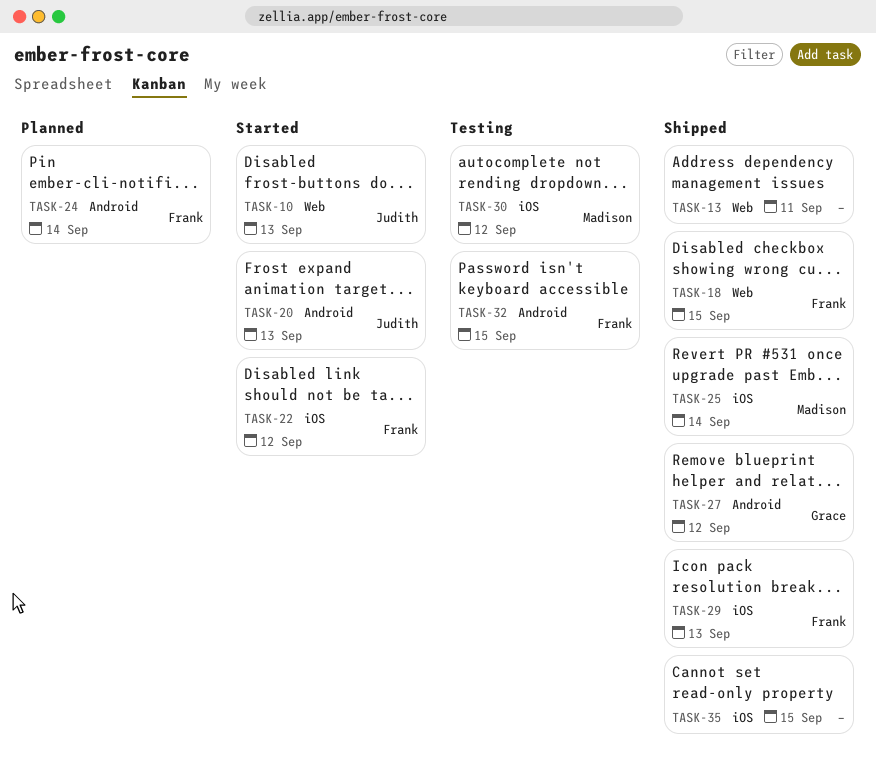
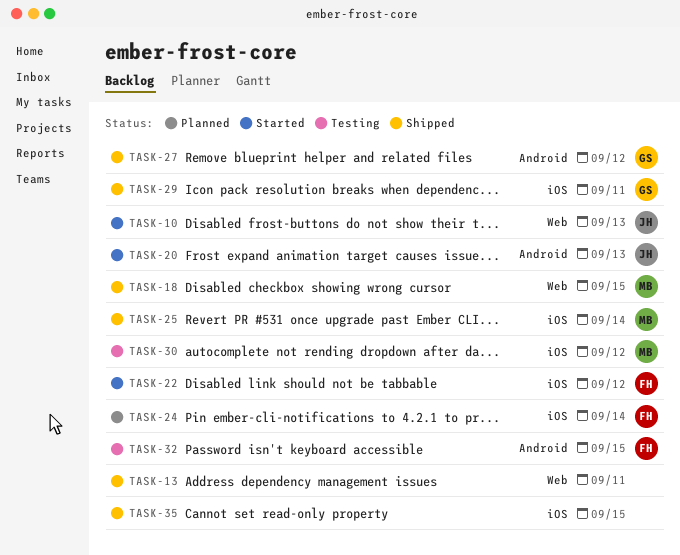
TASK-18, owner: Frank -> Madison
TASK-24, label: Android -> iOS
TASK-29, owner: Frank -> Grace
TASK-29, due: Sep 13 -> Sep 11

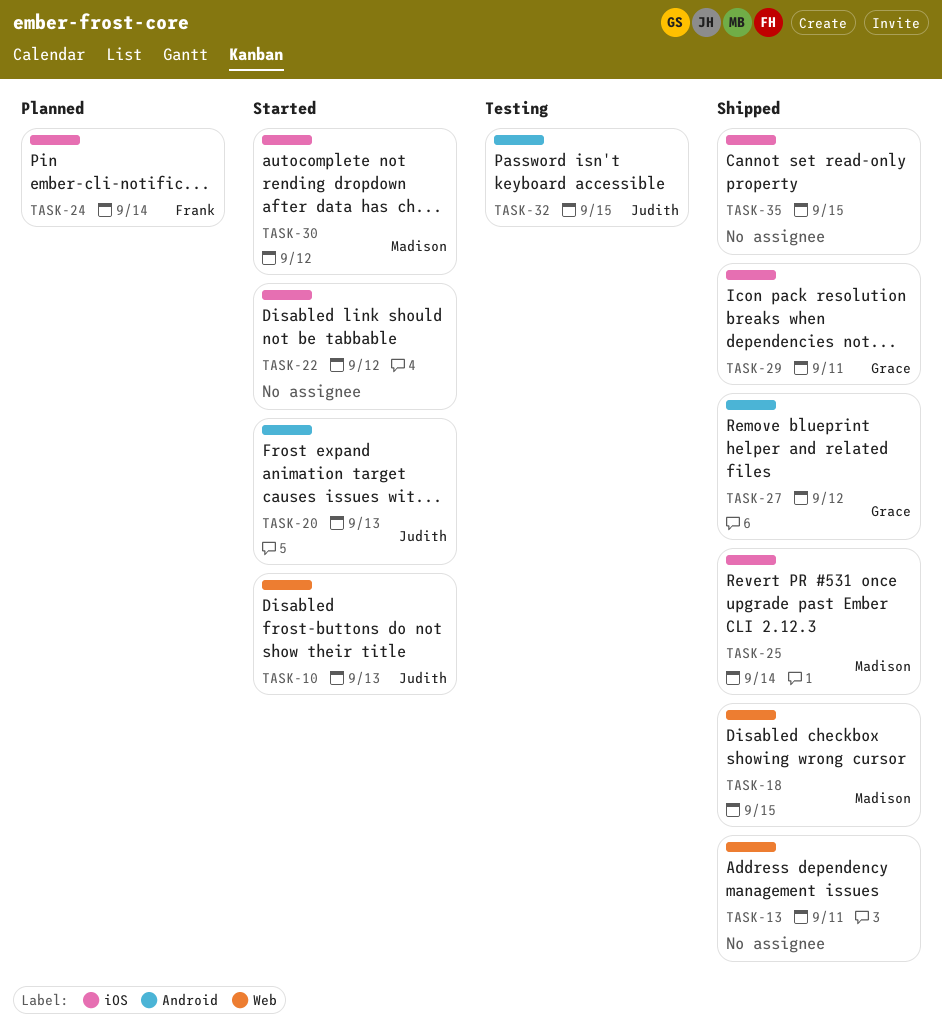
TASK-22, owner: Frank -> none
TASK-30, status: Testing -> Started
TASK-32, owner: Frank -> Judith

